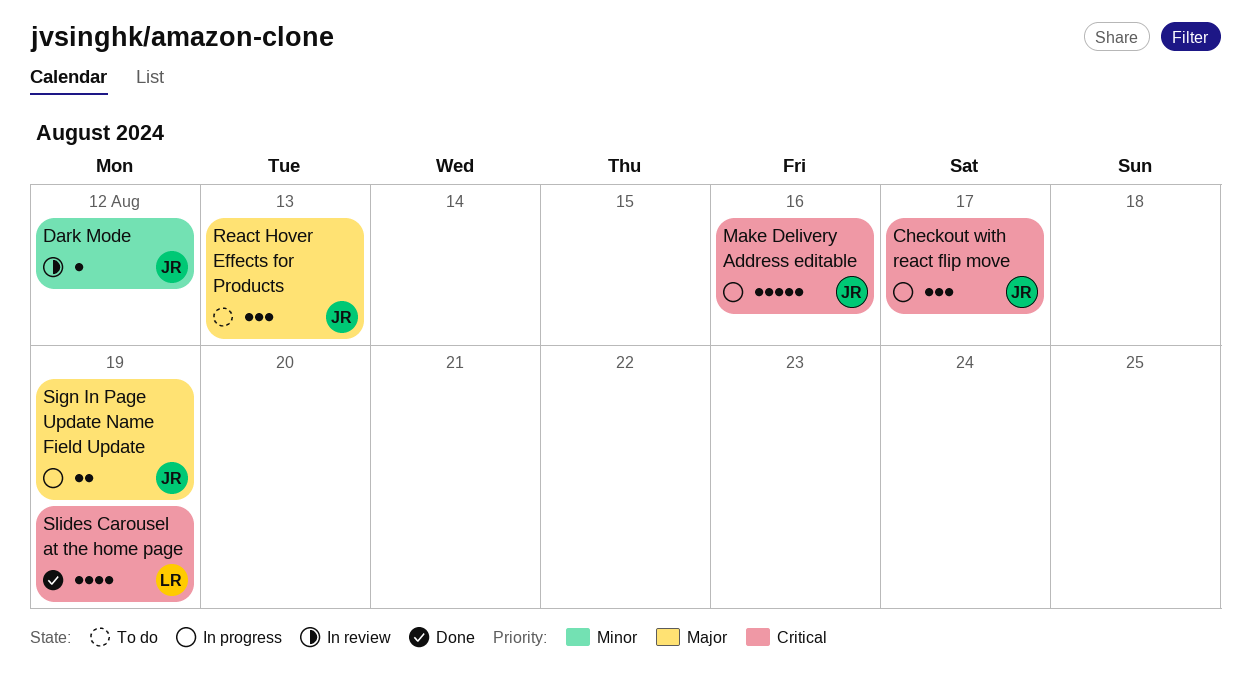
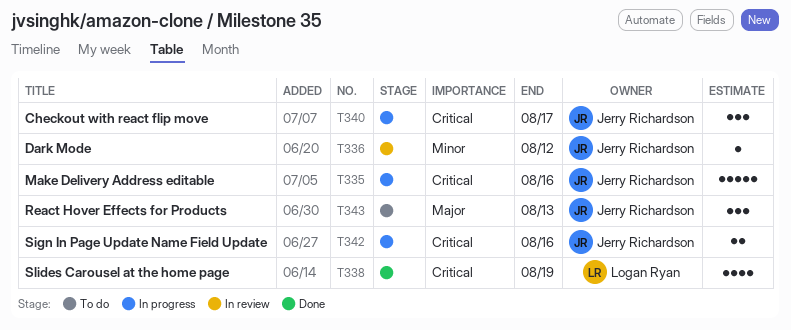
Sign In Page Update Name Field Update, priority: Major -> Critical
Sign In Page Update Name Field Update, due: Aug 19 -> Aug 16

